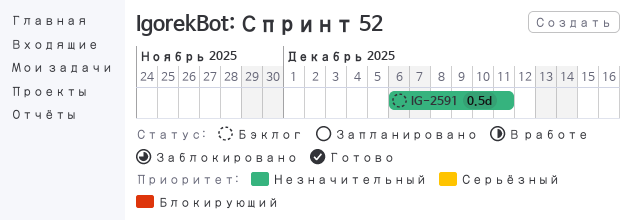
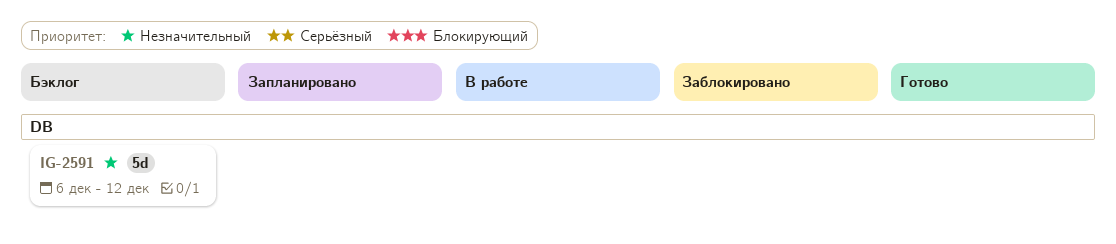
IG-2591, estimate: 0.5d -> 5d
IG-2591, due: Dec 11 -> Dec 12

